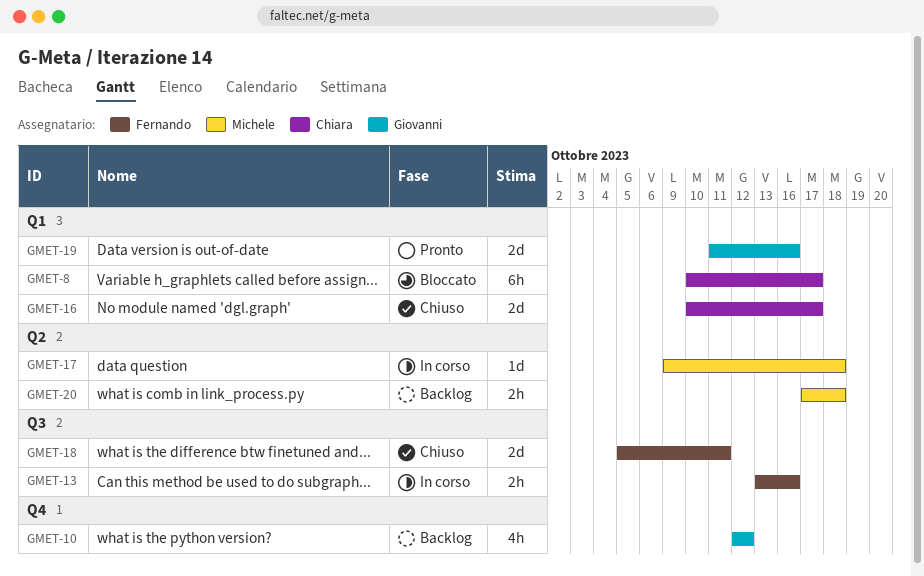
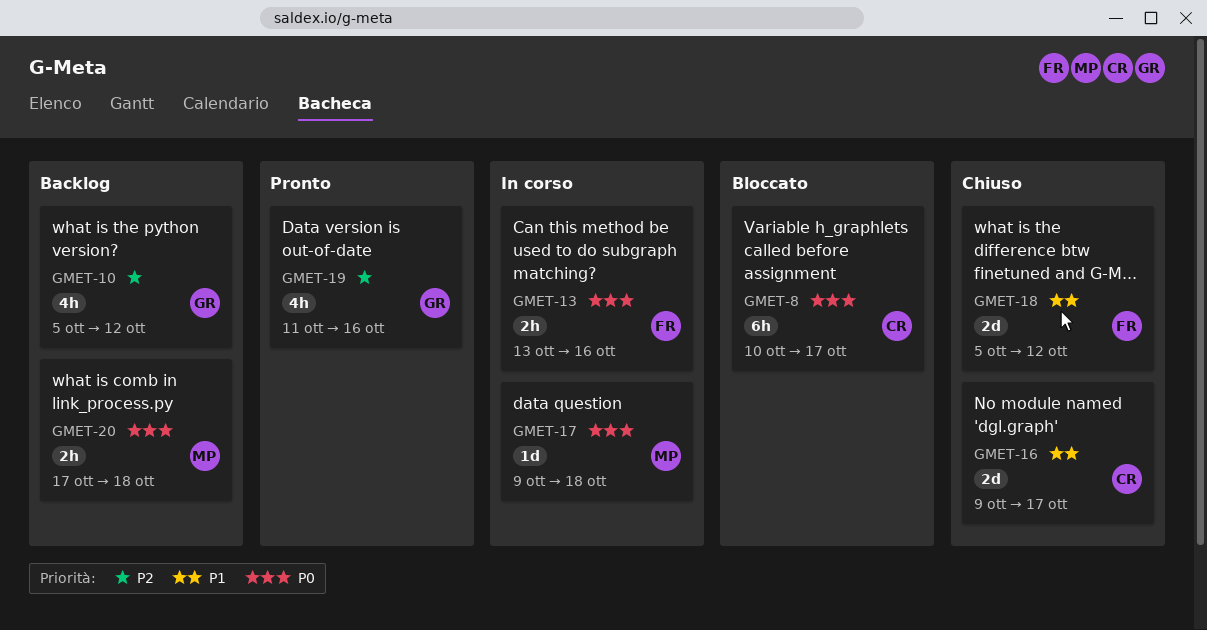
GMET-10, start: Oct 12 -> Oct 5
GMET-16, start: Oct 10 -> Oct 9
GMET-18, due: Oct 11 -> Oct 12
GMET-19, estimate: 2d -> 4h

